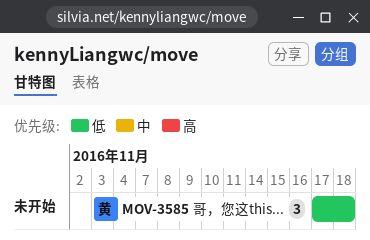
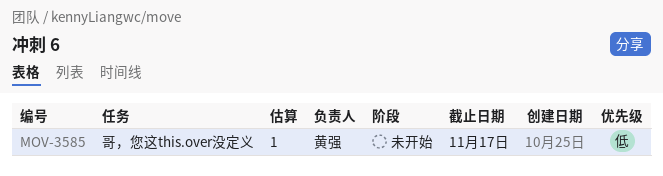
MOV-3585, estimate: 3 -> 1
MOV-3585, due: Nov 18 -> Nov 17

